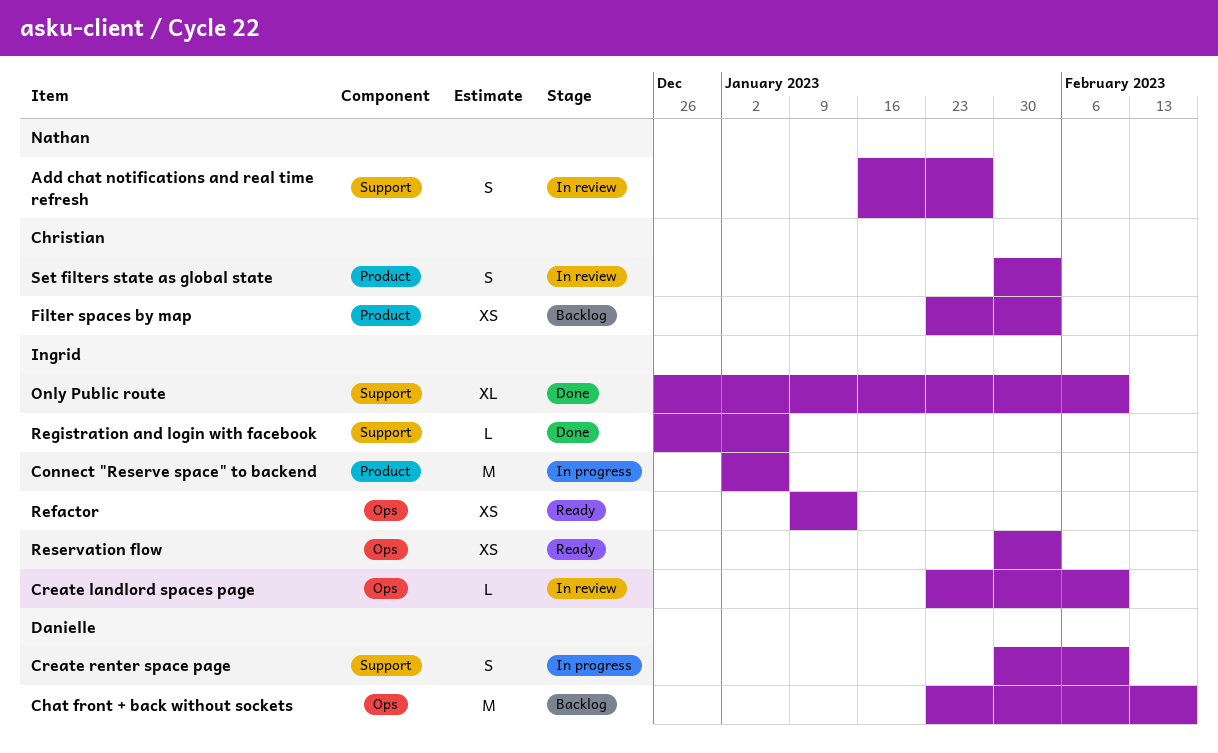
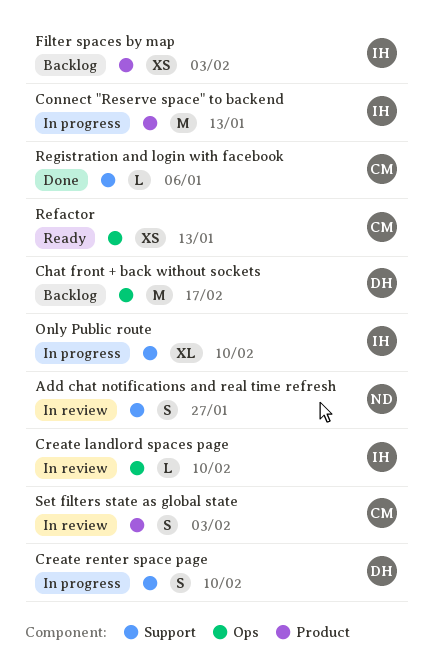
Connect "Reserve space" to backend, due: Jan 6 -> Jan 13
Filter spaces by map, owner: Christian -> Ingrid
Only Public route, status: Done -> In progress
Refactor, owner: Ingrid -> Christian
Registration and login with facebook, owner: Ingrid -> Christian
Reservation flow: present -> none

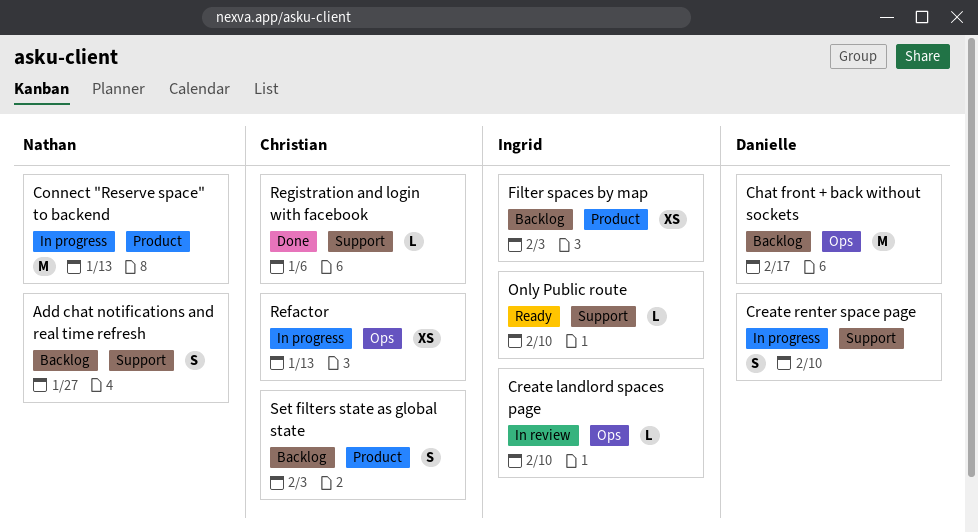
Add chat notifications and real time refresh, status: In review -> Backlog
Connect "Reserve space" to backend, owner: Ingrid -> Nathan
Only Public route, status: In progress -> Ready
Only Public route, estimate: XL -> L
Refactor, status: Ready -> In progress
Set filters state as global state, status: In review -> Backlog

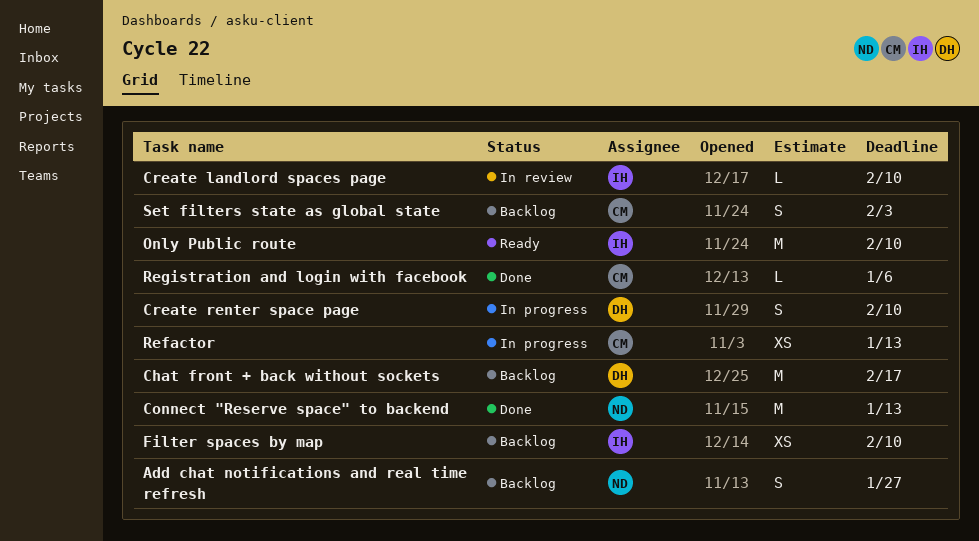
Connect "Reserve space" to backend, status: In progress -> Done
Filter spaces by map, due: Feb 3 -> Feb 10
Only Public route, estimate: L -> M

